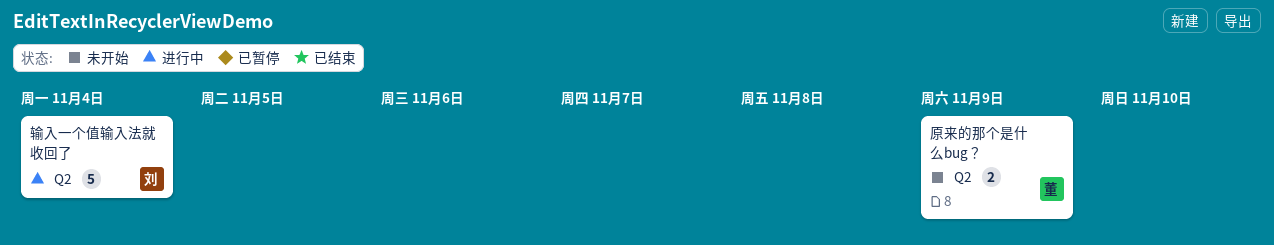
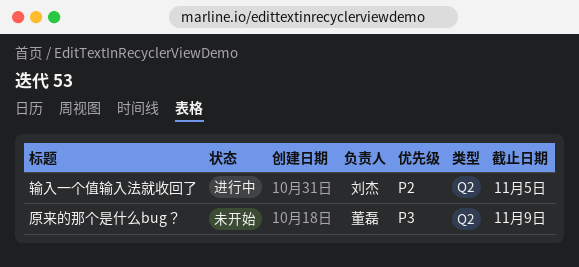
输入一个值输入法就收回了, due: Nov 4 -> Nov 5

